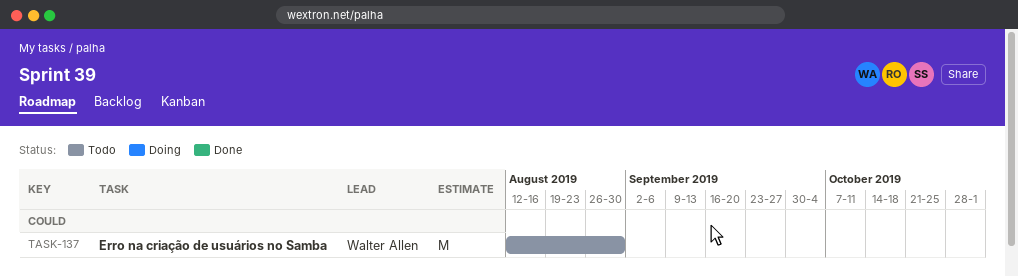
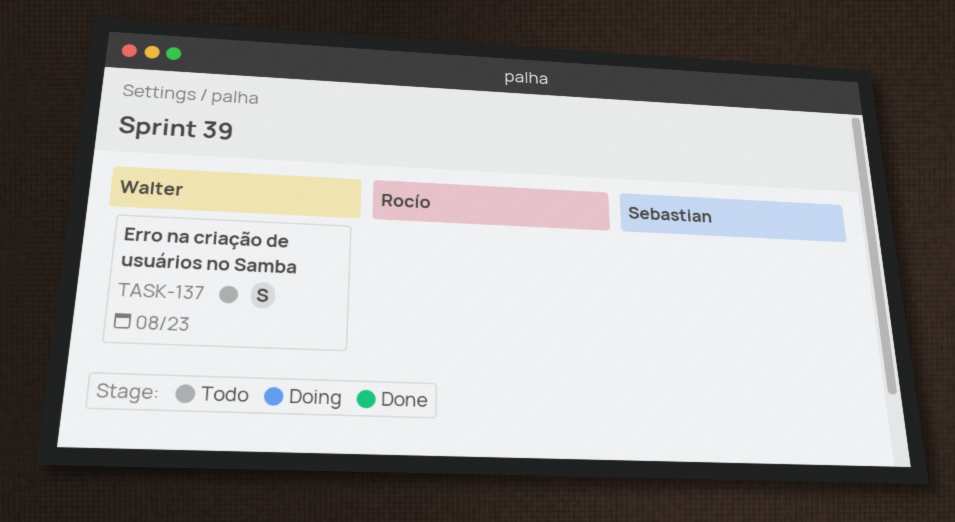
TASK-137, estimate: M -> S
TASK-137, due: Aug 30 -> Aug 23

